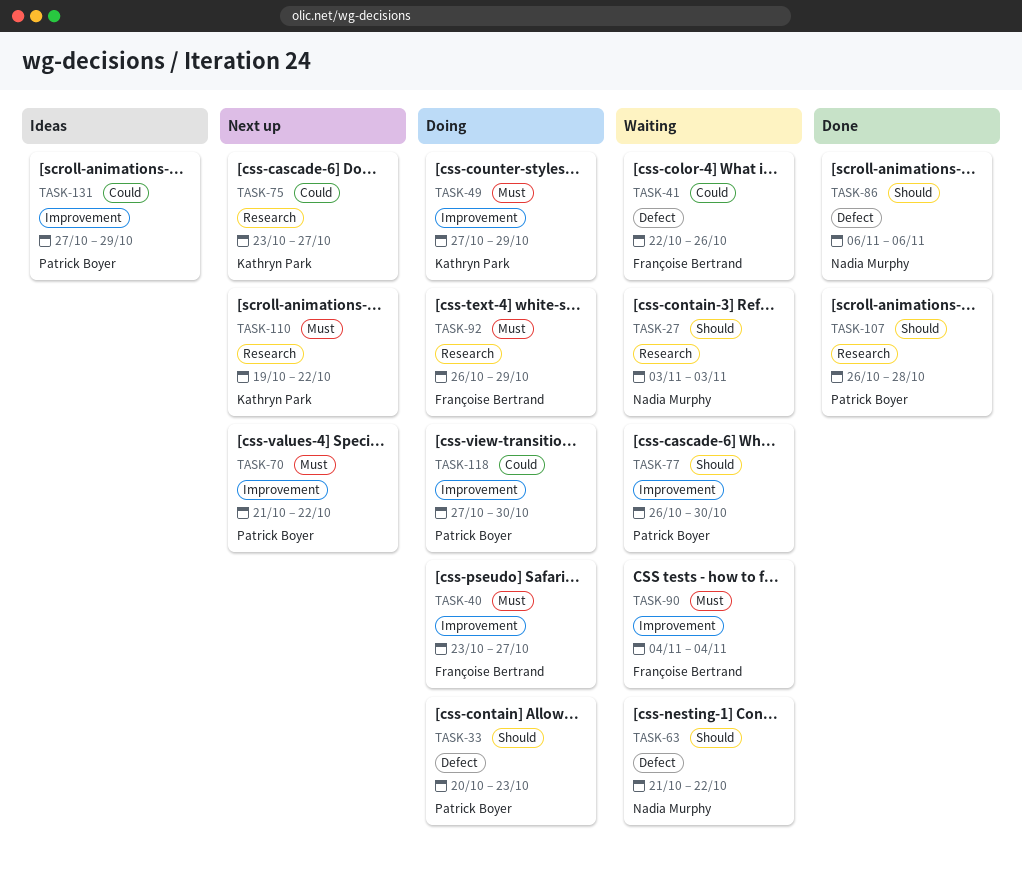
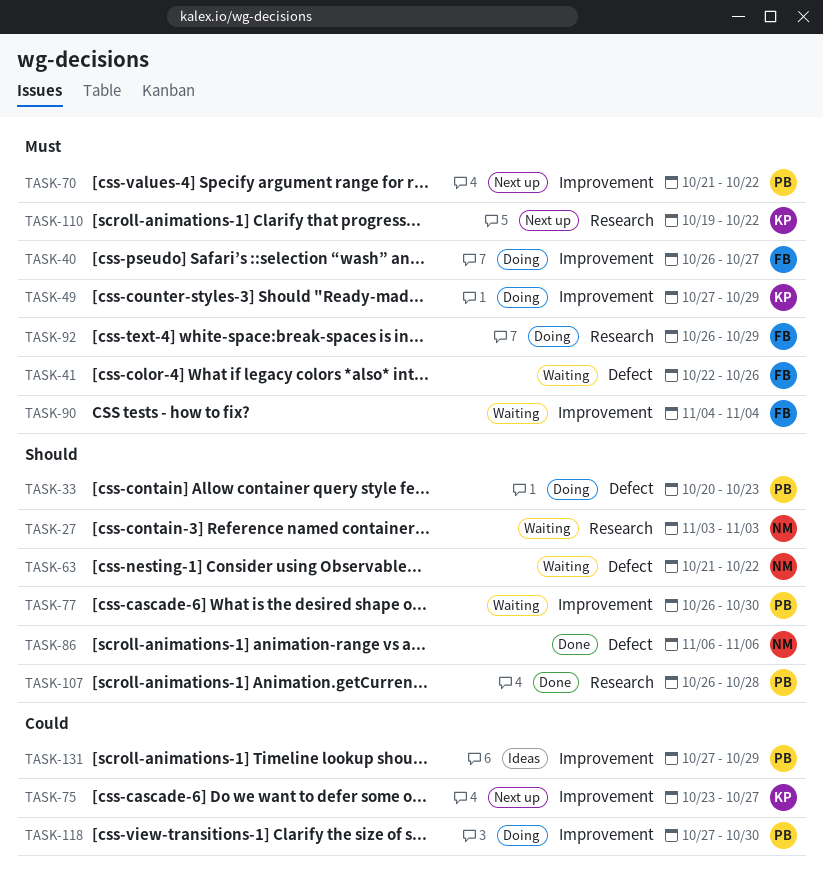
TASK-40, start: Oct 23 -> Oct 26
TASK-41, priority: Could -> Must
TASK-75, label: Research -> Improvement

